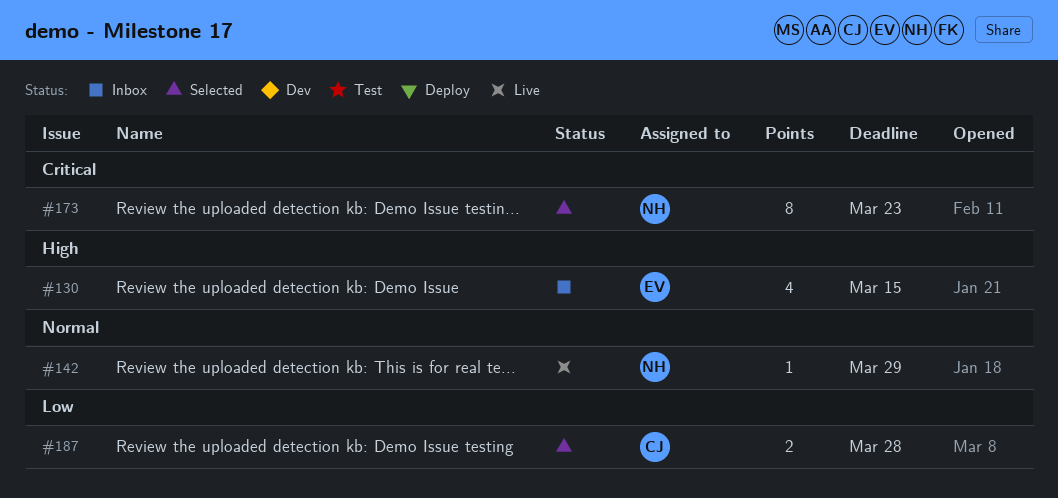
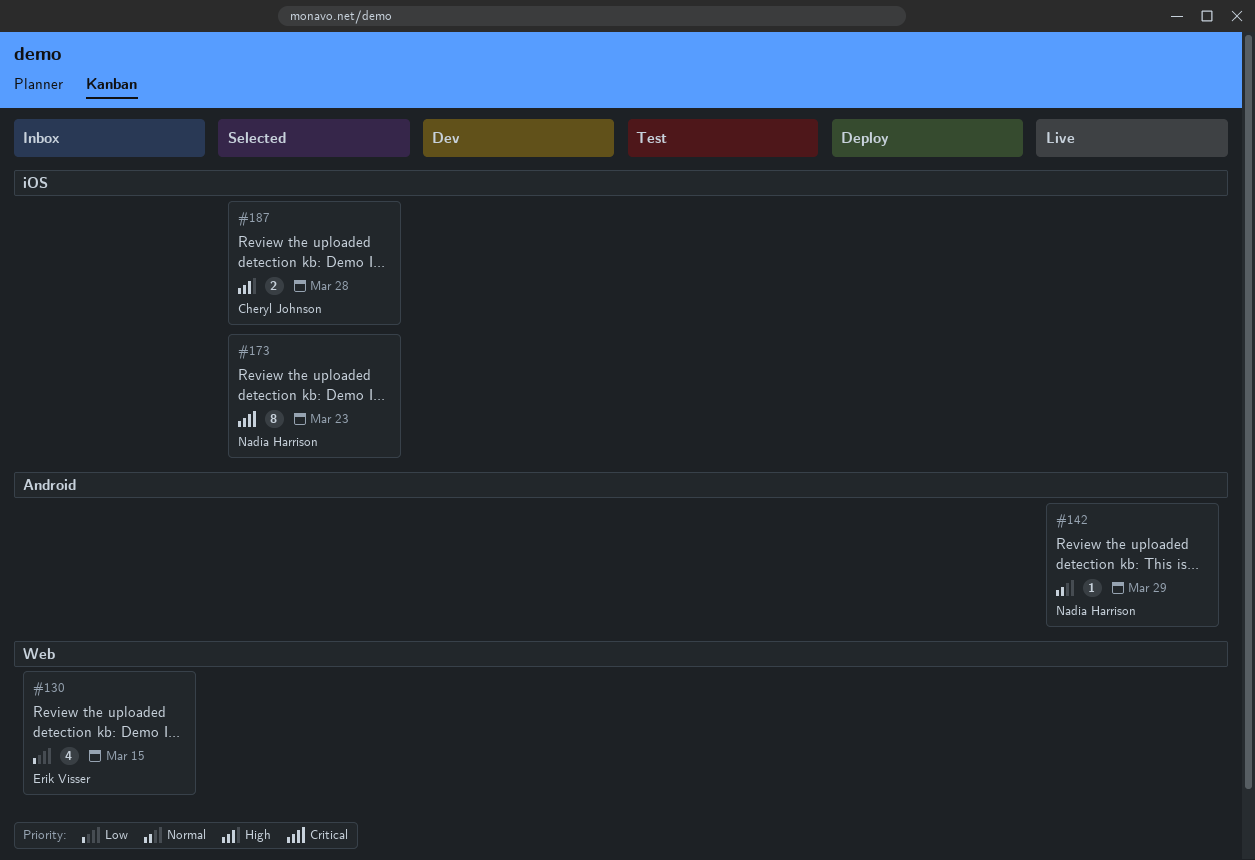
#130, priority: High -> Low
#187, priority: Low -> High

